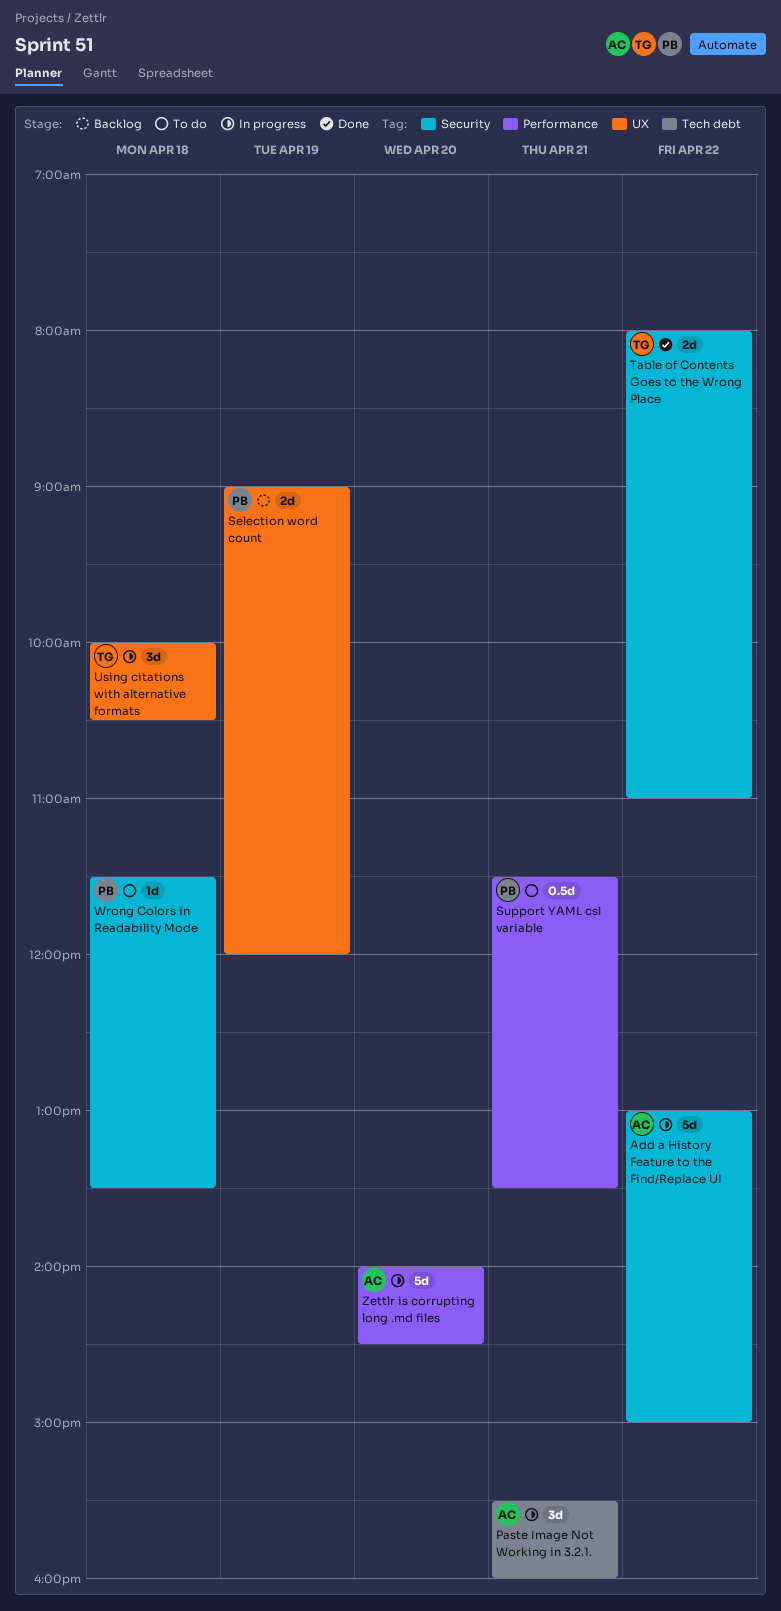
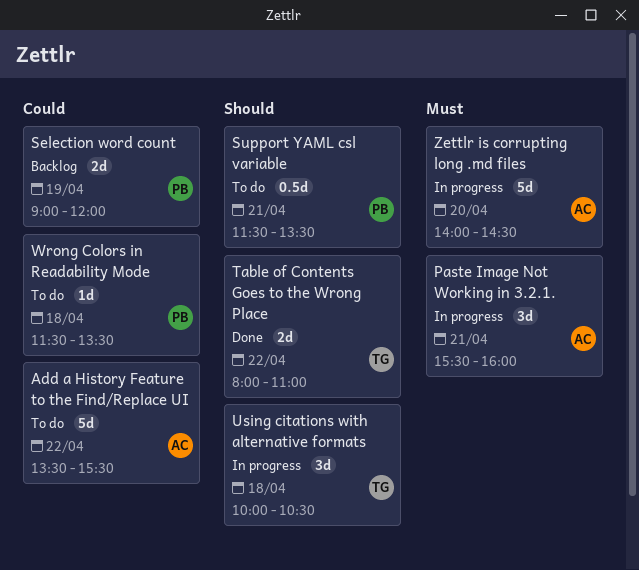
Add a History Feature to the Find/Replace UI, status: In progress -> To do
Add a History Feature to the Find/Replace UI, begins: 13:00 -> 13:30
Add a History Feature to the Find/Replace UI, ends: 15:00 -> 15:30

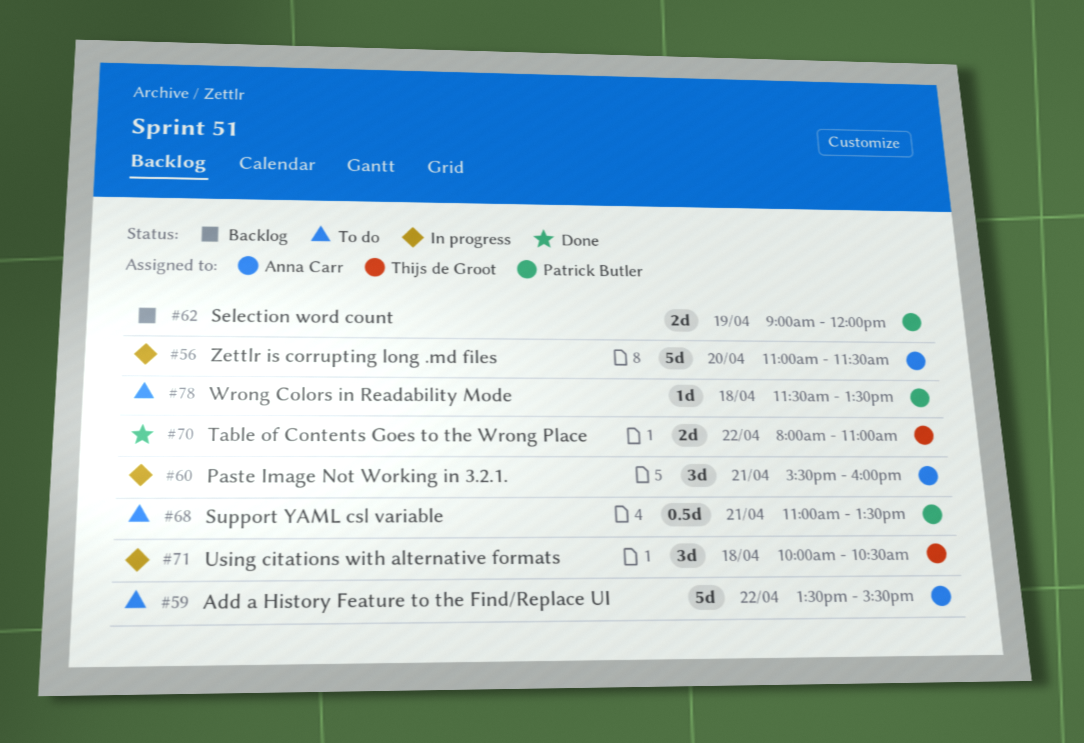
Support YAML csl variable, begins: 11:30 -> 11:00
Zettlr is corrupting long .md files, begins: 14:00 -> 11:00
Zettlr is corrupting long .md files, ends: 14:30 -> 11:30

